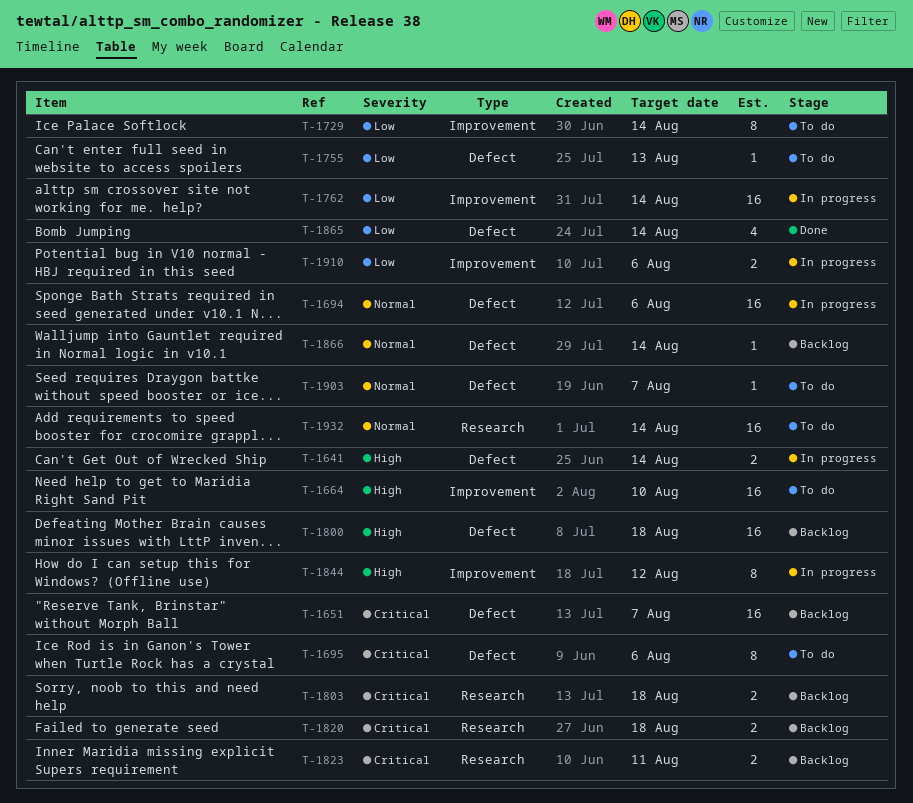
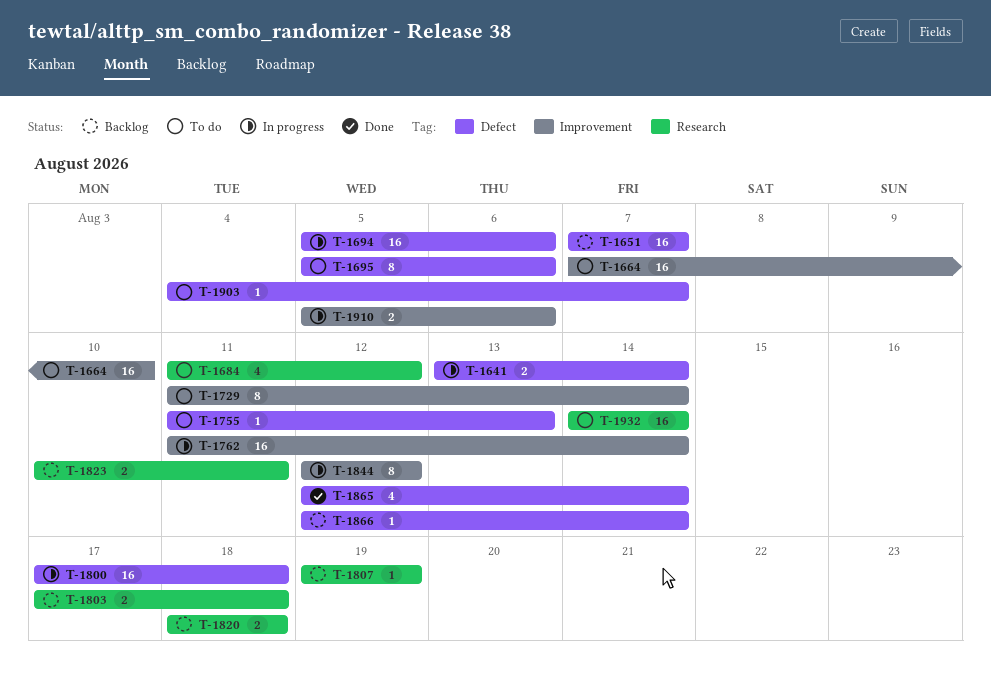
T-1684: none -> present
T-1800, status: Backlog -> In progress
T-1807: none -> present

